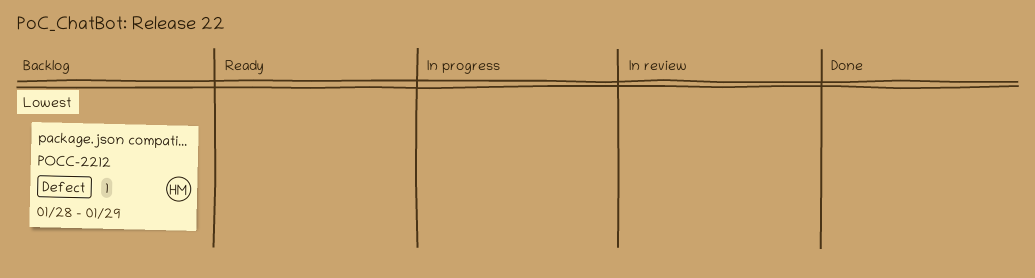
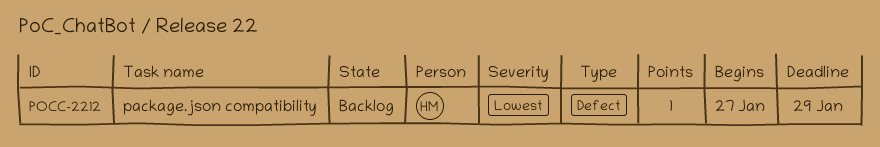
POCC-2212, start: Jan 28 -> Jan 27

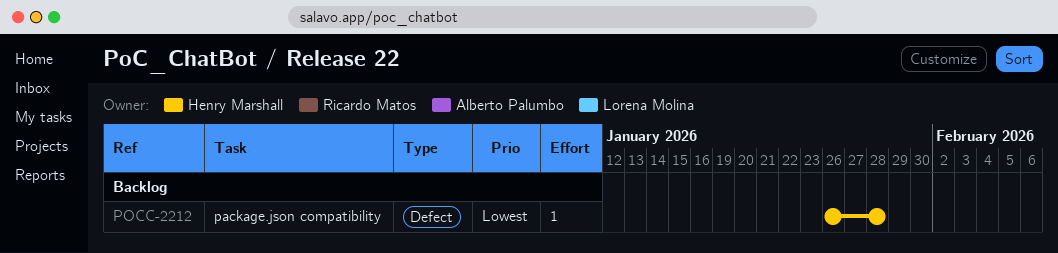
POCC-2212, start: Jan 27 -> Jan 26
POCC-2212, due: Jan 29 -> Jan 28

